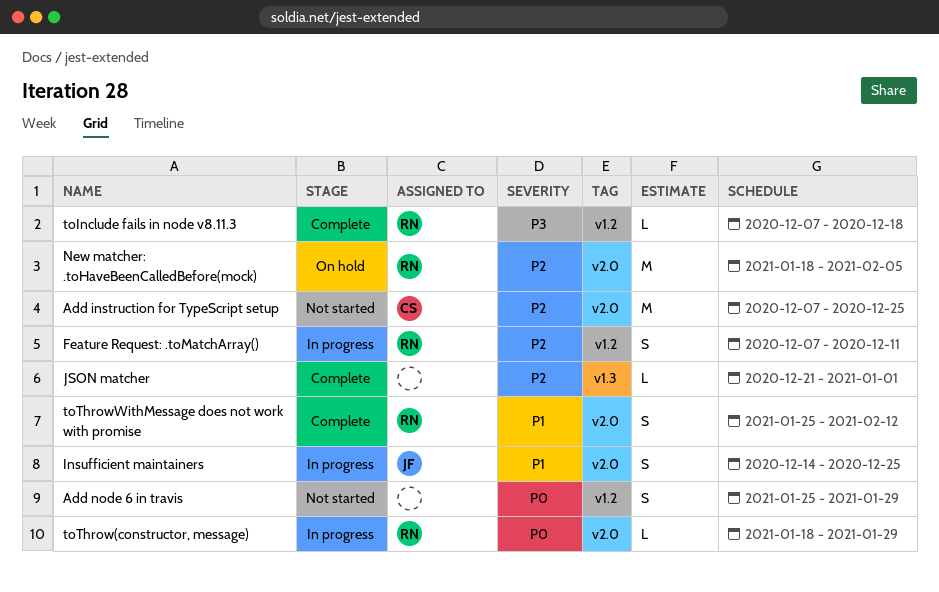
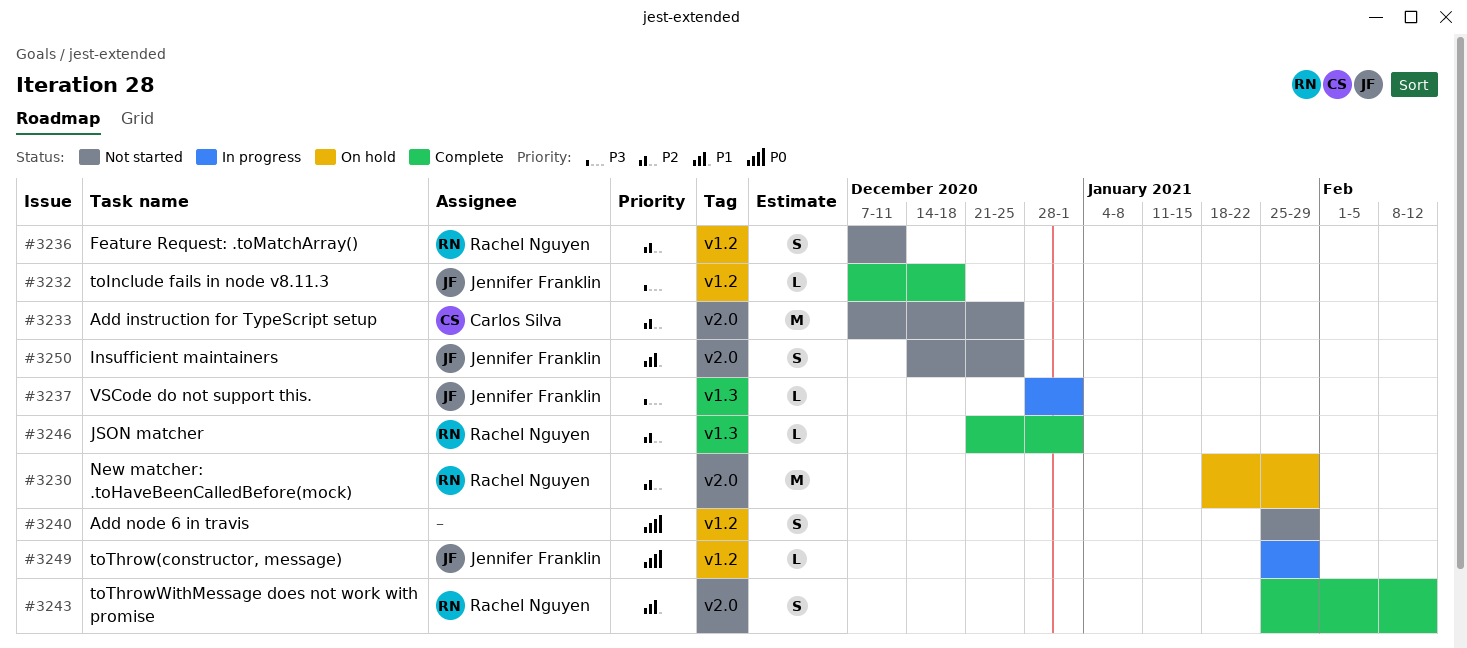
Feature Request: .toMatchArray(), status: In progress -> Not started
Insufficient maintainers, status: In progress -> Not started
JSON matcher, owner: none -> Rachel Nguyen
New matcher: .toHaveBeenCalledBefore(mock), due: Feb 5 -> Jan 29
toInclude fails in node v8.11.3, owner: Rachel Nguyen -> Jennifer Franklin
toThrow(constructor, message), owner: Rachel Nguyen -> Jennifer Franklin
toThrow(constructor, message), label: v2.0 -> v1.2
toThrow(constructor, message), start: Jan 18 -> Jan 25
VSCode do not support this.: none -> present

